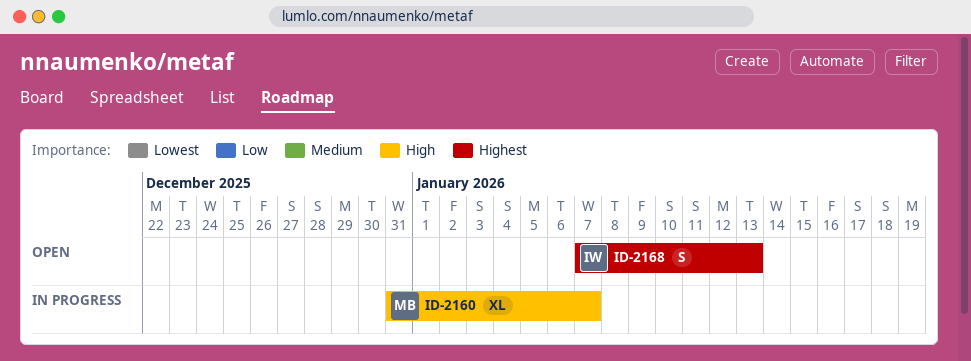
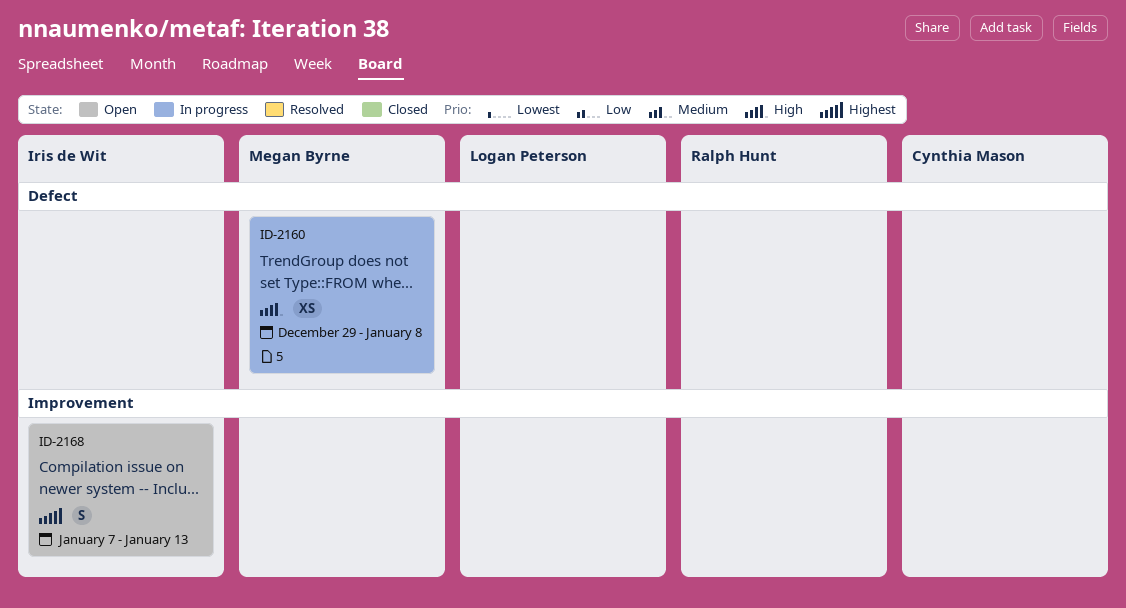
ID-2160, estimate: XL -> XS
ID-2160, start: Dec 31 -> Dec 29
ID-2160, due: Jan 7 -> Jan 8

